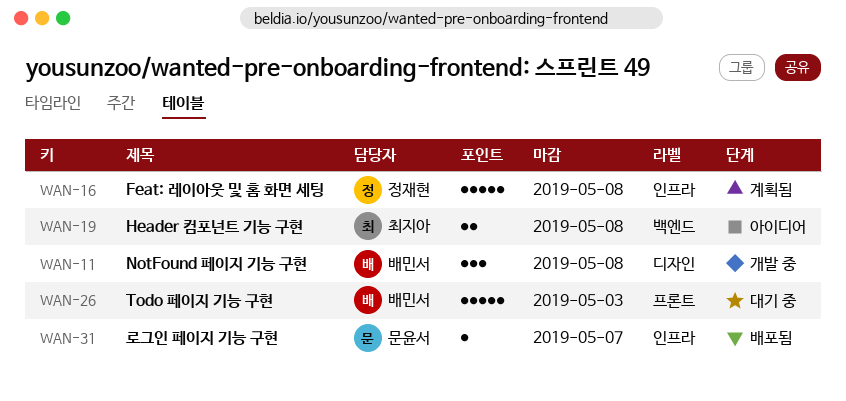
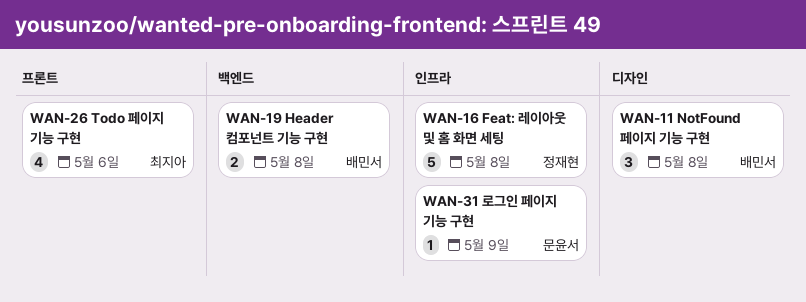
WAN-19, owner: 최지아 -> 배민서
WAN-26, owner: 배민서 -> 최지아
WAN-26, estimate: 5 -> 4
WAN-26, due: May 3 -> May 6
WAN-31, due: May 7 -> May 9

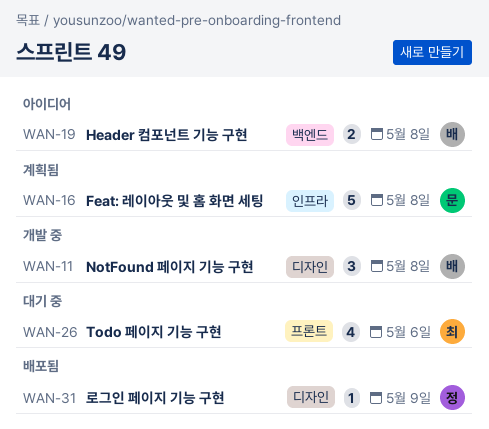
WAN-16, owner: 정재현 -> 문윤서
WAN-31, owner: 문윤서 -> 정재현
WAN-31, label: 인프라 -> 디자인

